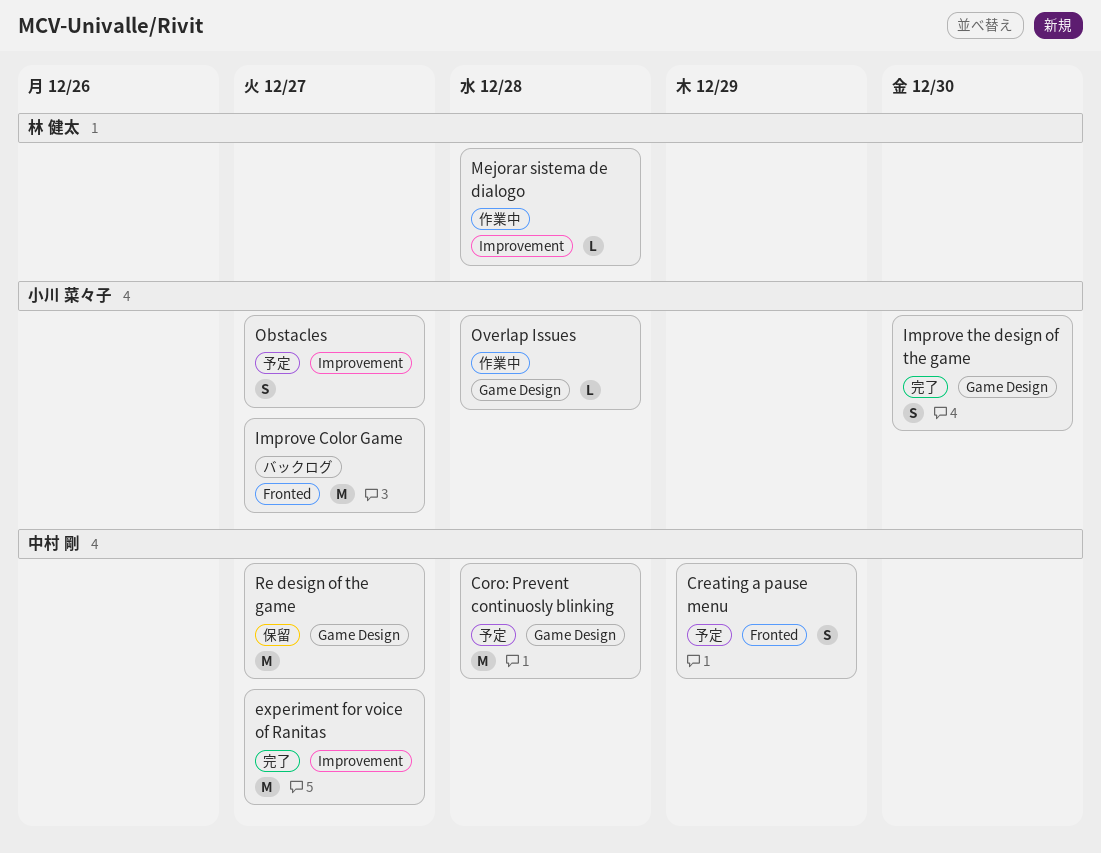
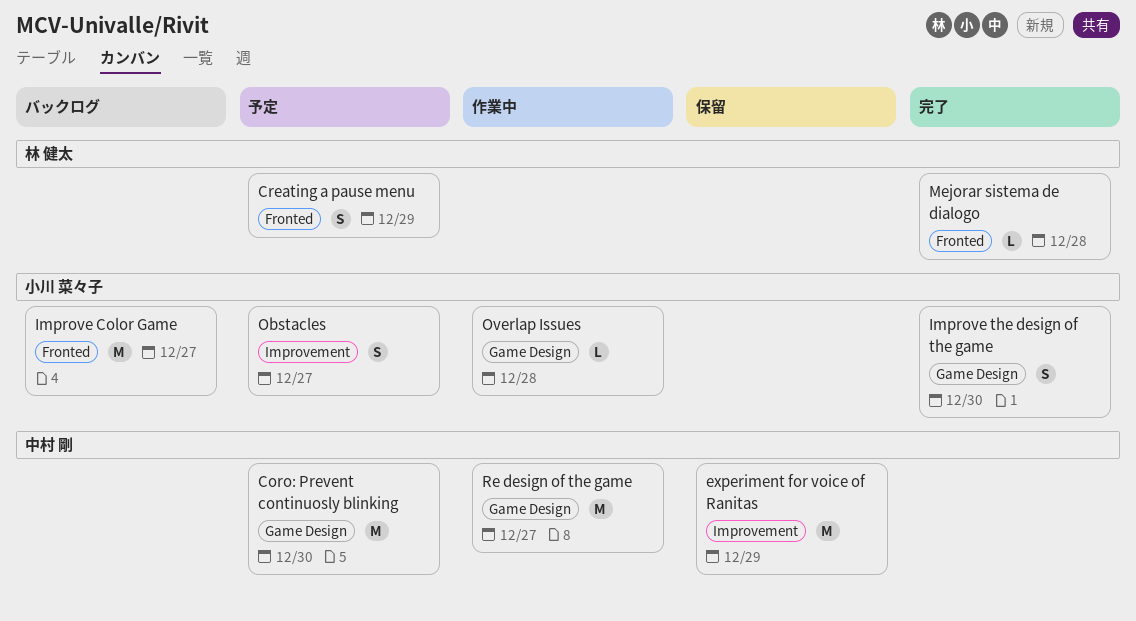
Coro: Prevent continuosly blinking, due: Dec 28 -> Dec 30
Creating a pause menu, owner: 中村 剛 -> 林 健太
experiment for voice of Ranitas, status: 完了 -> 保留
experiment for voice of Ranitas, due: Dec 27 -> Dec 29
Mejorar sistema de dialogo, status: 作業中 -> 完了
Mejorar sistema de dialogo, label: Improvement -> Fronted
Re design of the game, status: 保留 -> 作業中

